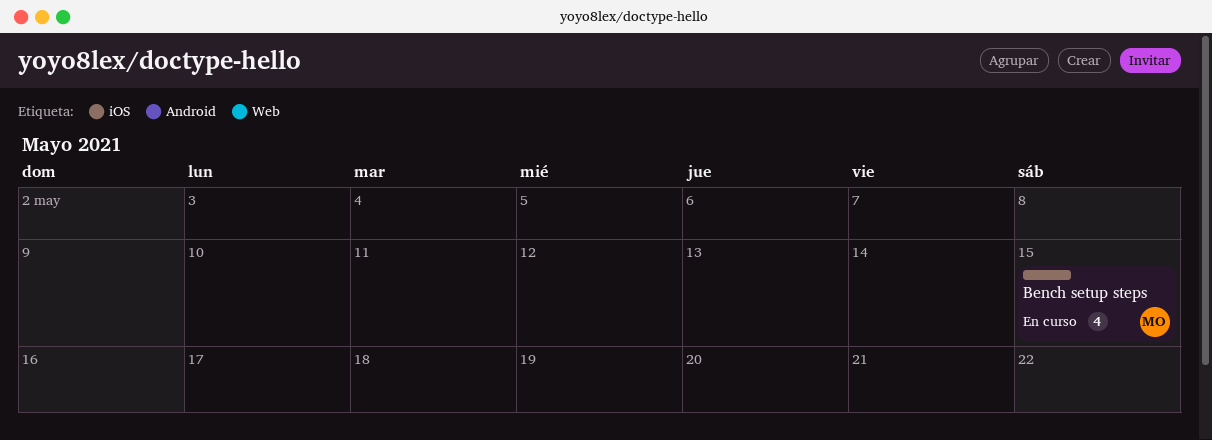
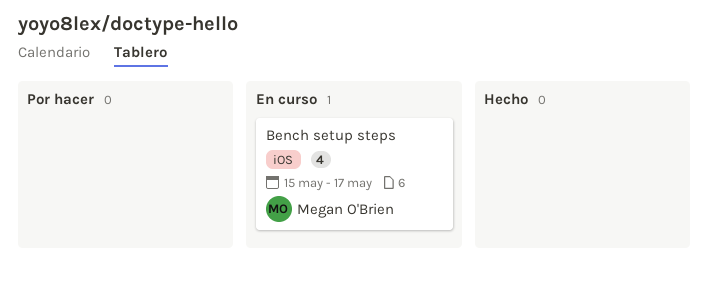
Bench setup steps, due: May 15 -> May 17

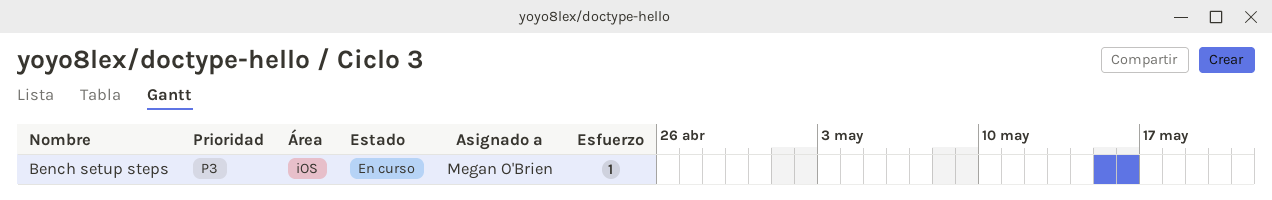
Bench setup steps, estimate: 4 -> 1
Bench setup steps, due: May 17 -> May 16

